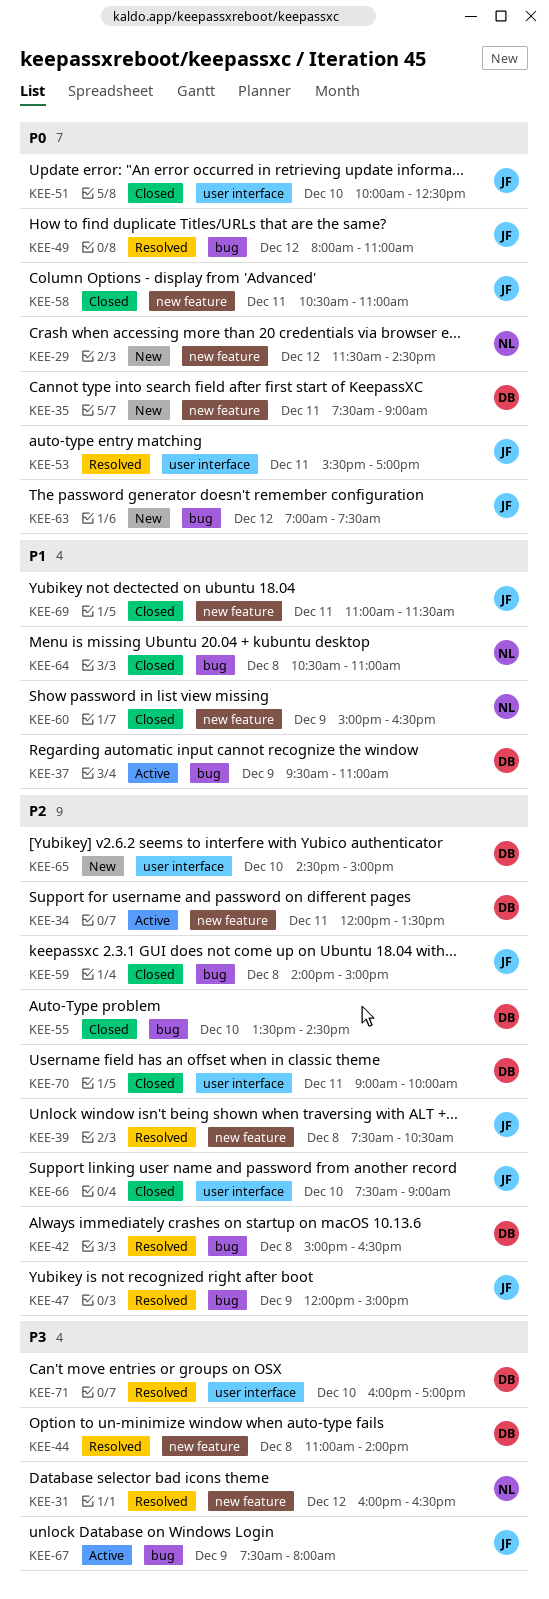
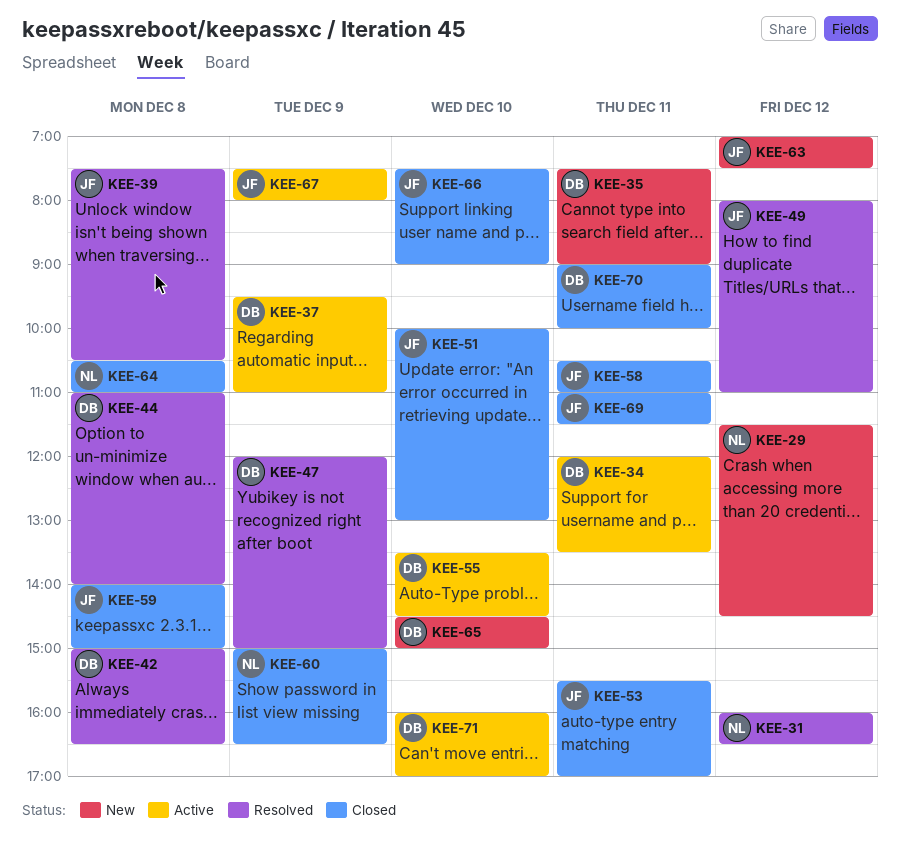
KEE-47, owner: JF -> DB
KEE-51, ends: 12:30 -> 13:00
KEE-53, status: Resolved -> Closed
KEE-55, status: Closed -> Active
KEE-71, status: Resolved -> Active

